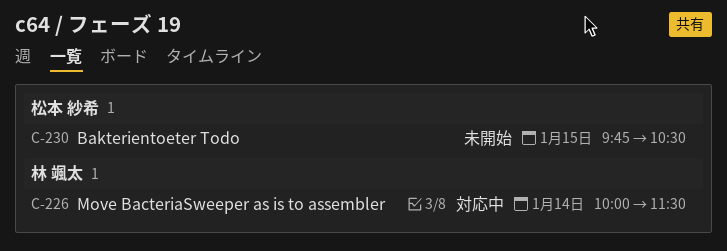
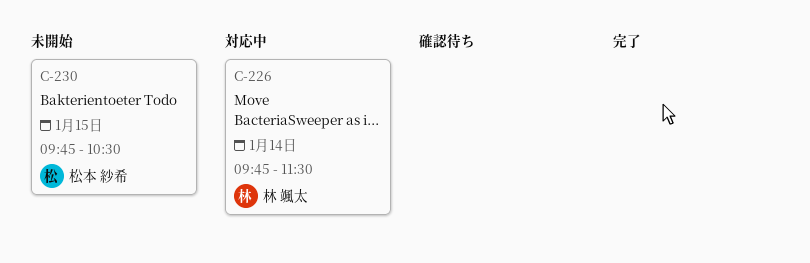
C-226, begins: 10:00 -> 09:45

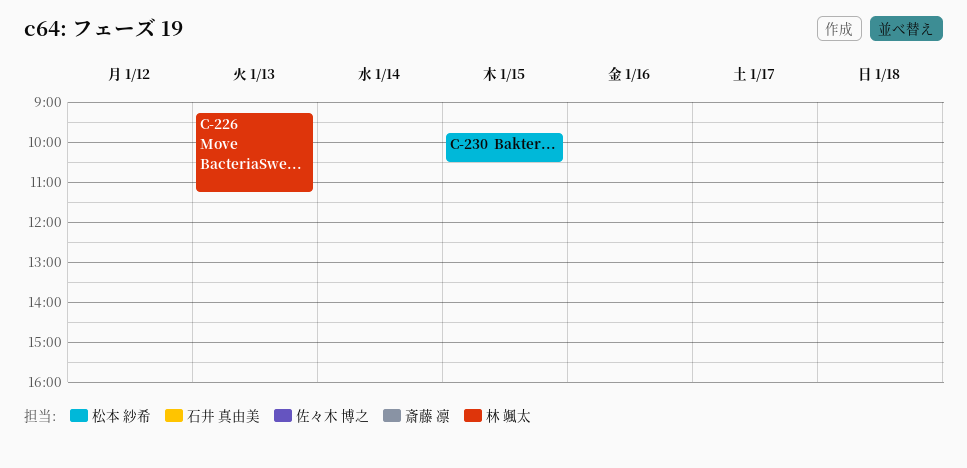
C-226, day: Jan 14 -> Jan 13
C-226, begins: 09:45 -> 09:15
C-226, ends: 11:30 -> 11:15

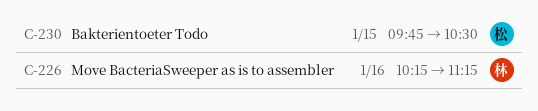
C-226, day: Jan 13 -> Jan 16
C-226, begins: 09:15 -> 10:15

